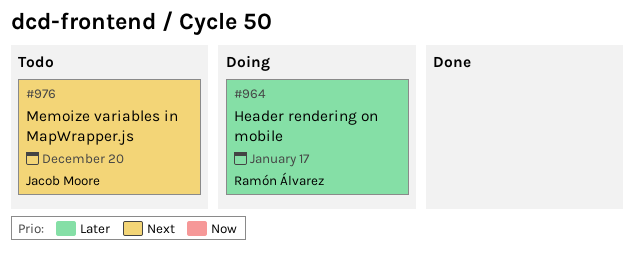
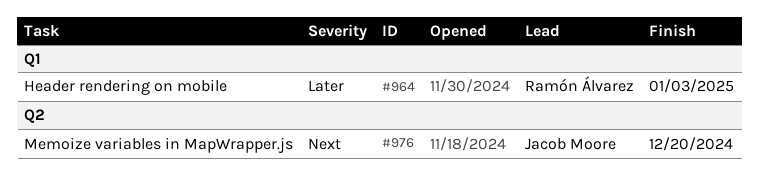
#964, due: Jan 17 -> Jan 3

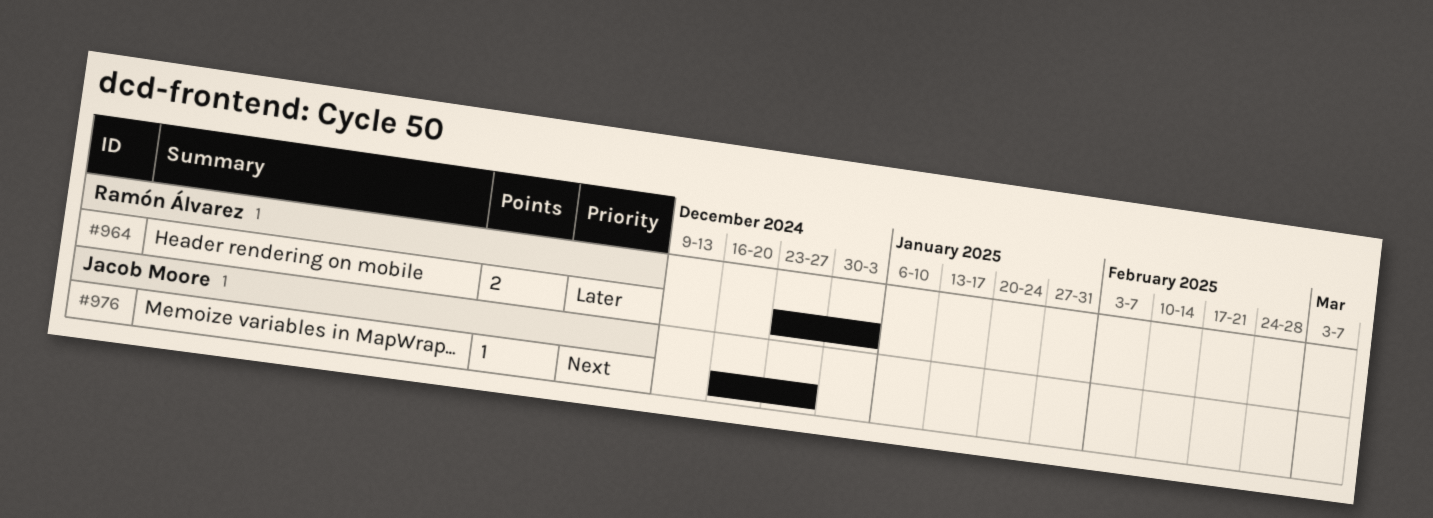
#976, due: Dec 20 -> Dec 27

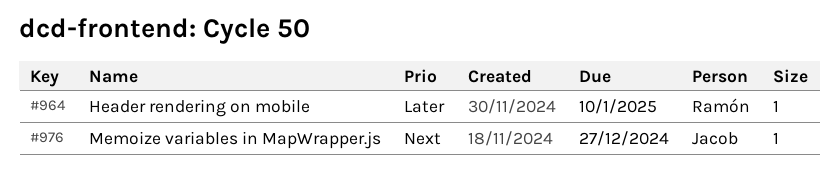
#964, estimate: 2 -> 1
#964, due: Jan 3 -> Jan 10

